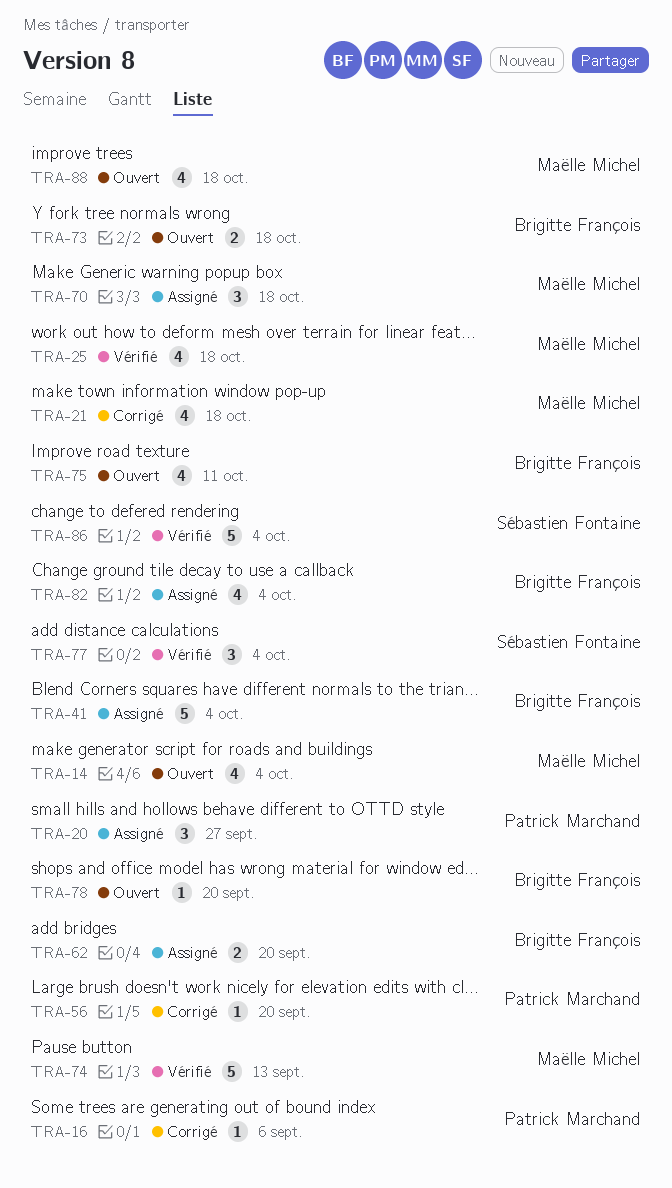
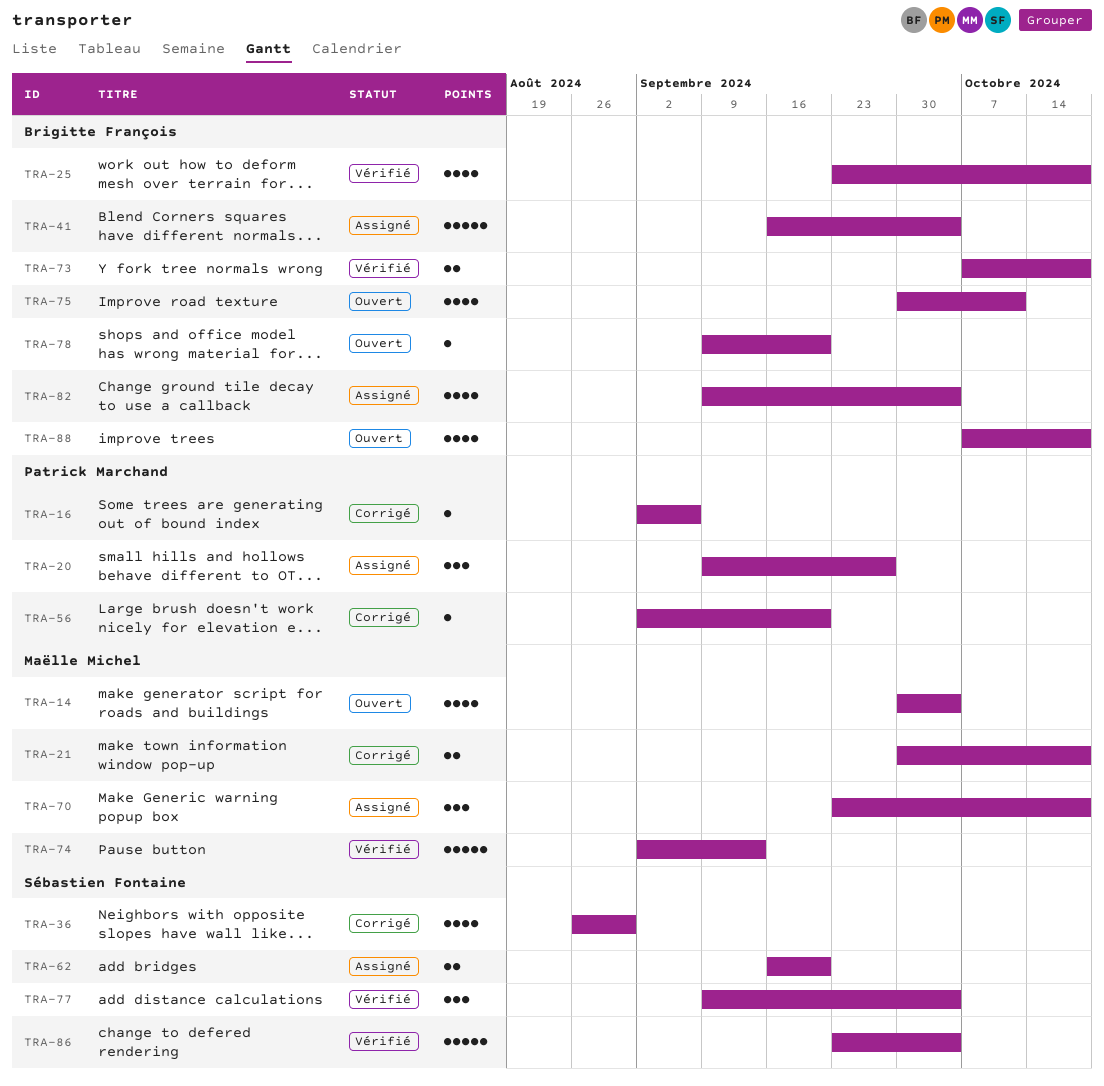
TRA-21, estimate: 4 -> 2
TRA-25, owner: Maëlle Michel -> Brigitte François
TRA-36: none -> present
TRA-62, owner: Brigitte François -> Sébastien Fontaine
TRA-73, status: Ouvert -> Vérifié
TRA-88, owner: Maëlle Michel -> Brigitte François

